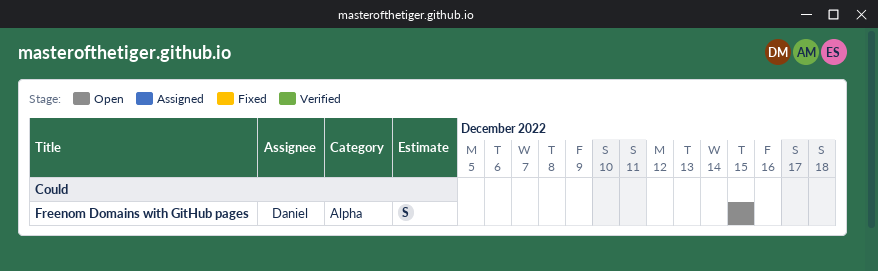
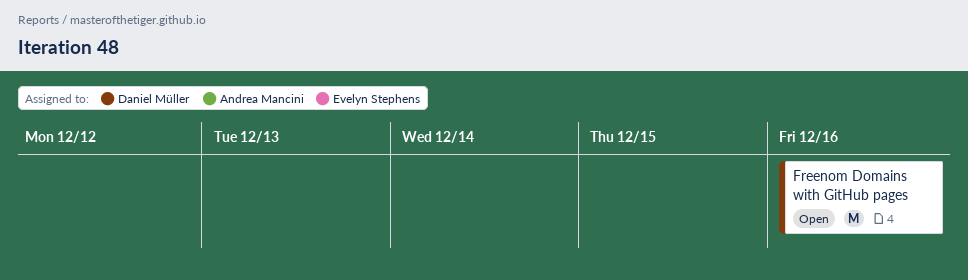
Freenom Domains with GitHub pages, estimate: S -> M
Freenom Domains with GitHub pages, due: Dec 15 -> Dec 16

